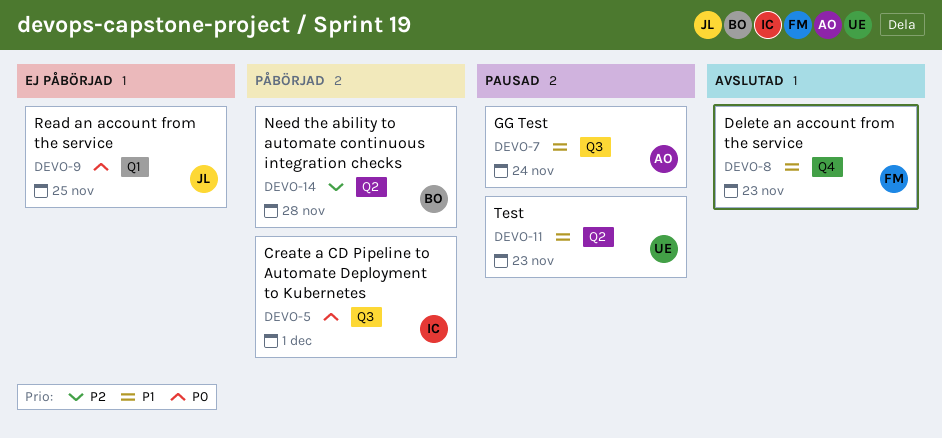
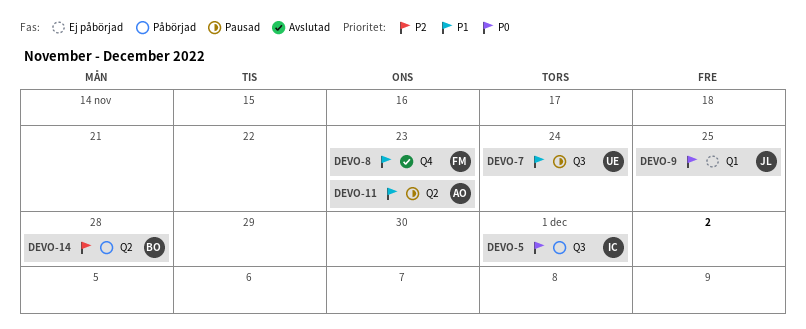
DEVO-7, owner: AO -> UE
DEVO-11, owner: UE -> AO

